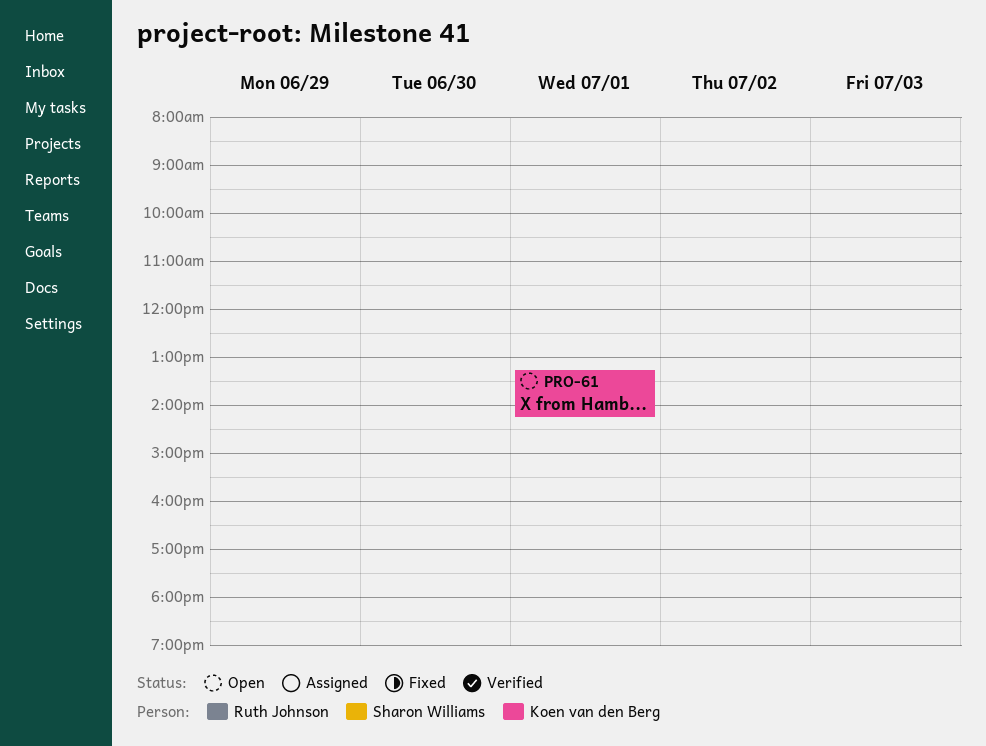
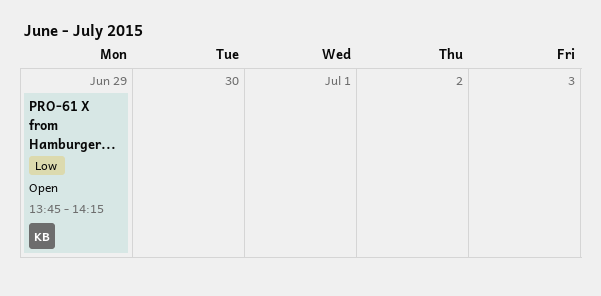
PRO-61, day: Jul 1 -> Jun 29
PRO-61, begins: 13:15 -> 13:45

